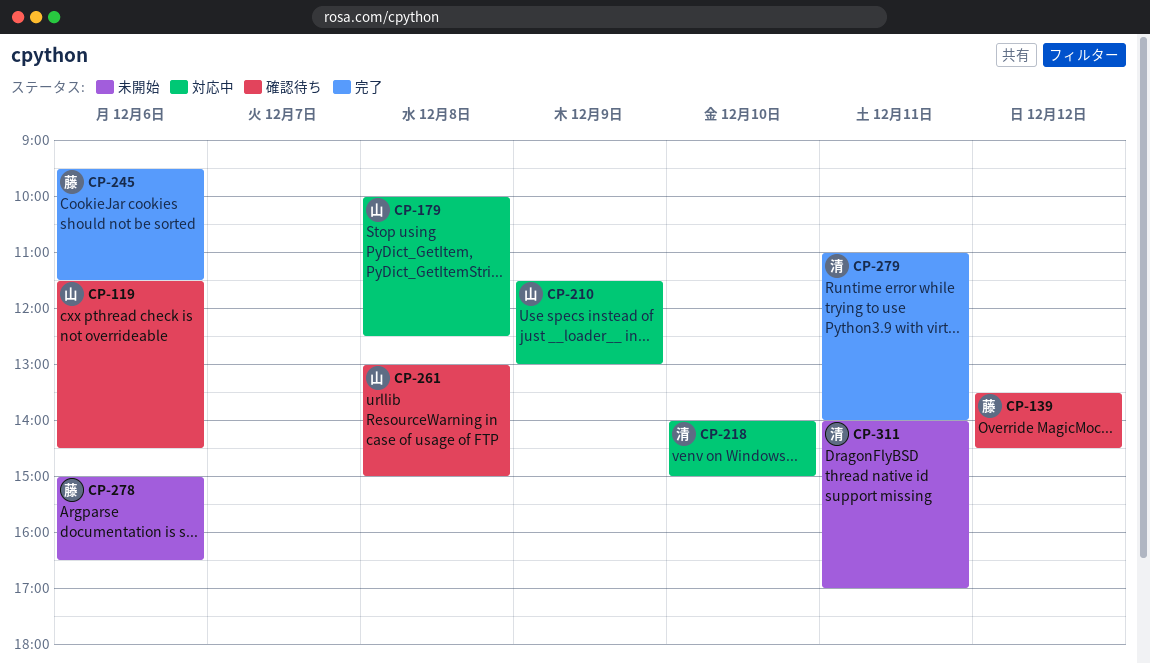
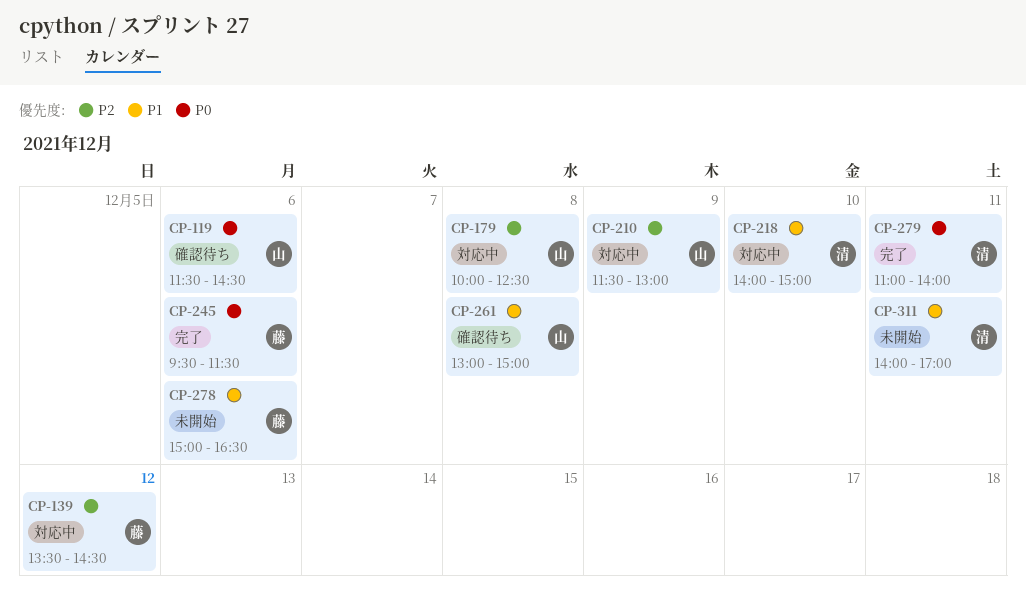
CP-139, status: 確認待ち -> 対応中

